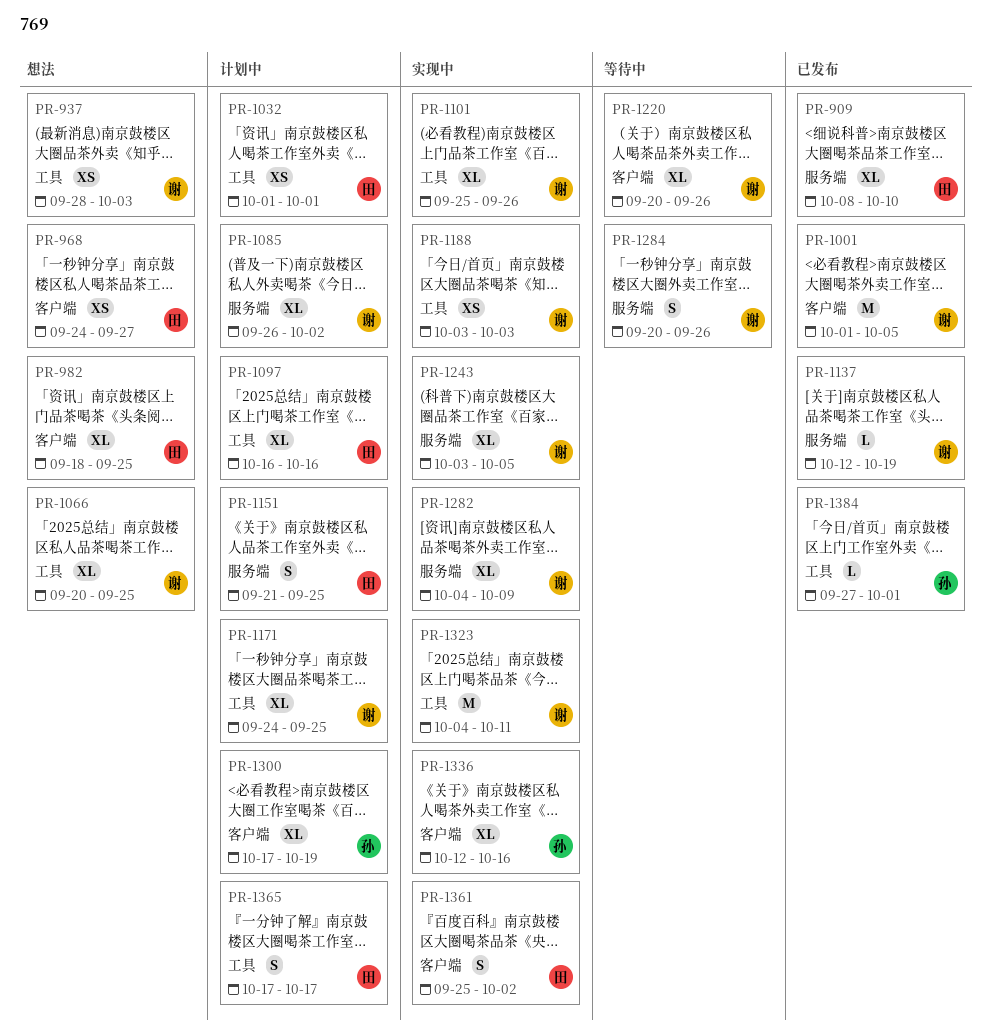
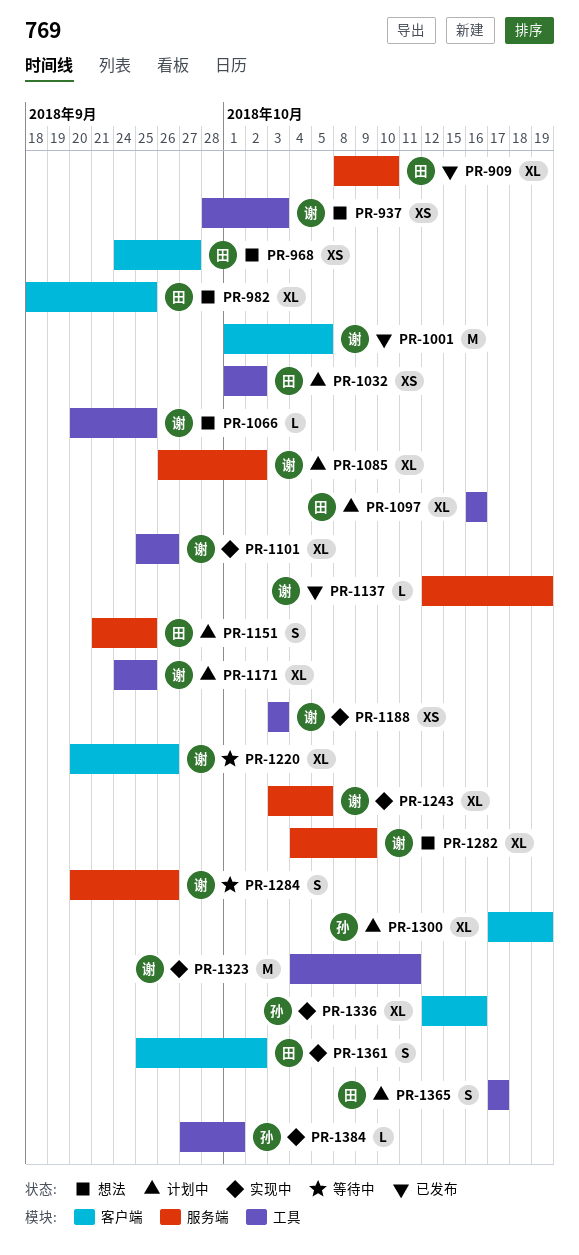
PR-1032, due: Oct 1 -> Oct 2
PR-1066, estimate: XL -> L
PR-1282, status: 实现中 -> 想法
PR-1384, status: 已发布 -> 实现中

